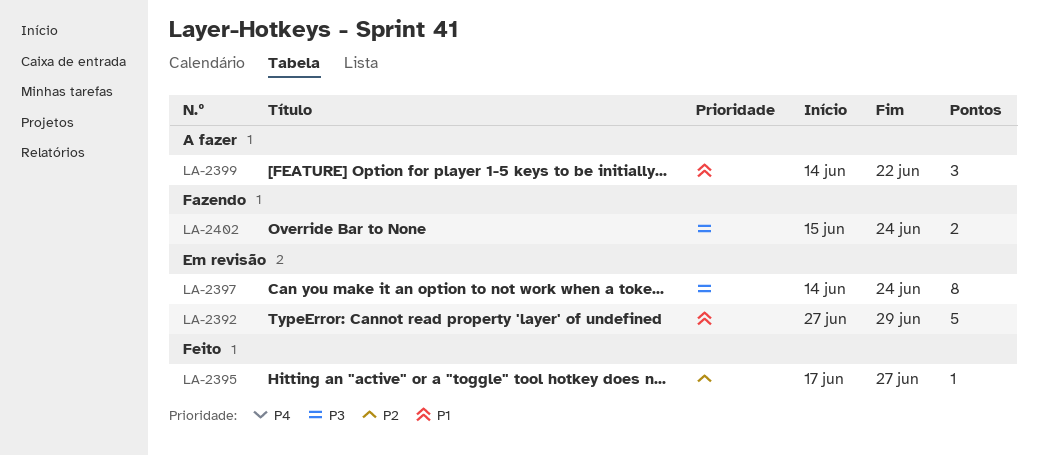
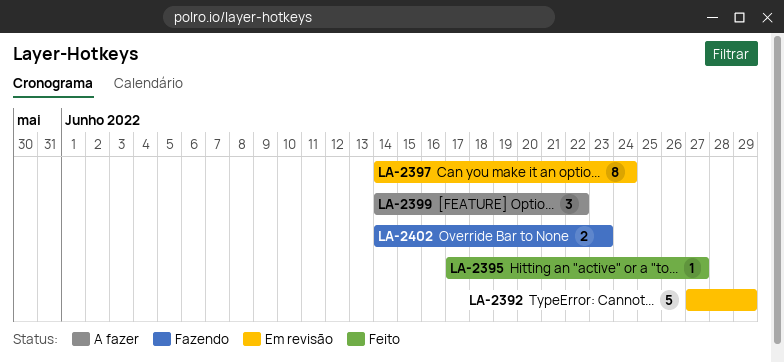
LA-2402, start: Jun 15 -> Jun 14
LA-2402, due: Jun 24 -> Jun 23

